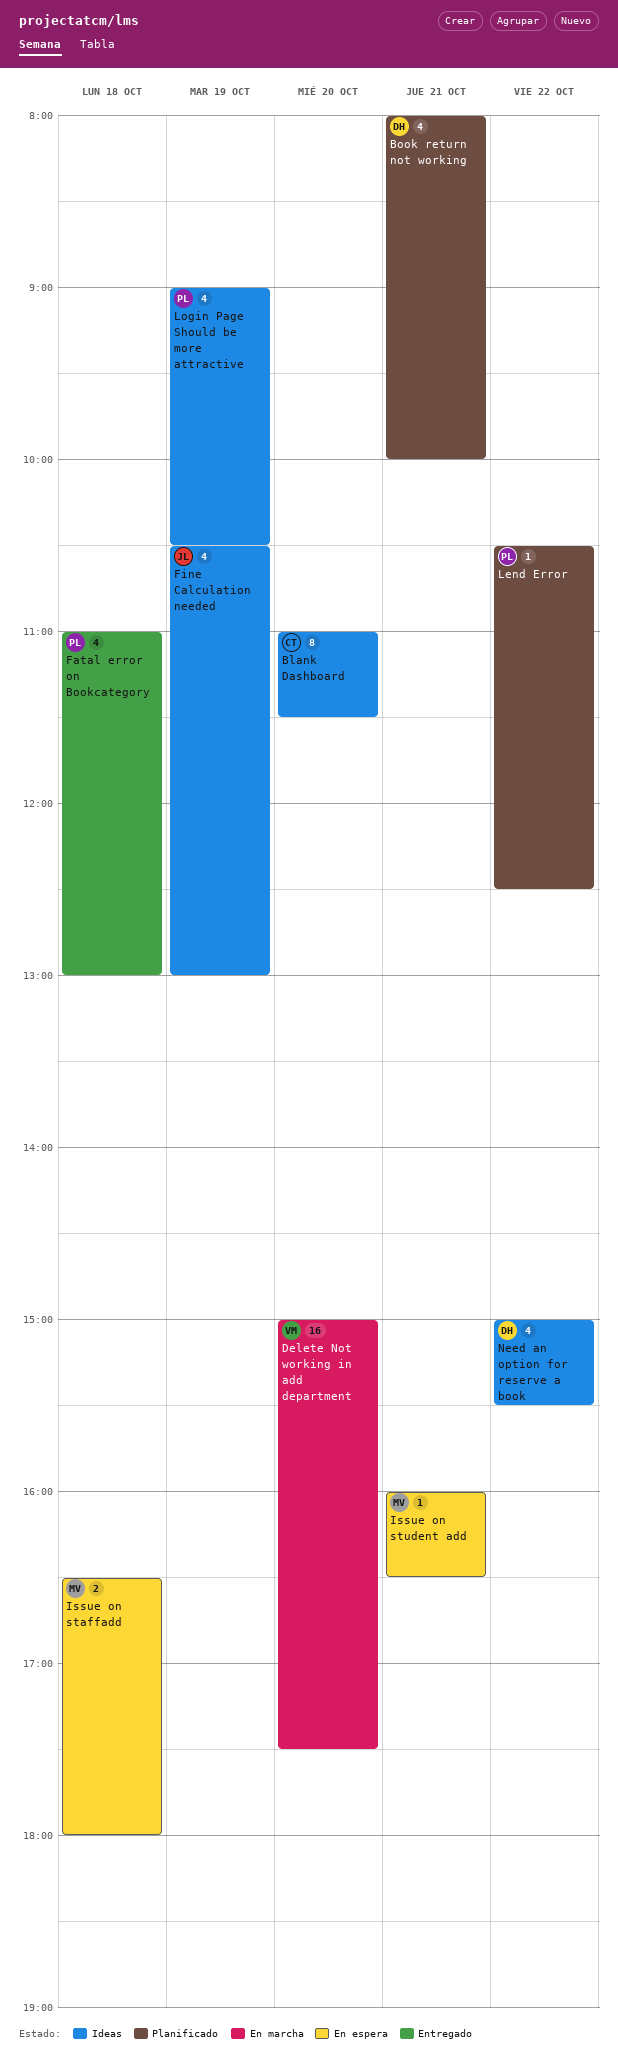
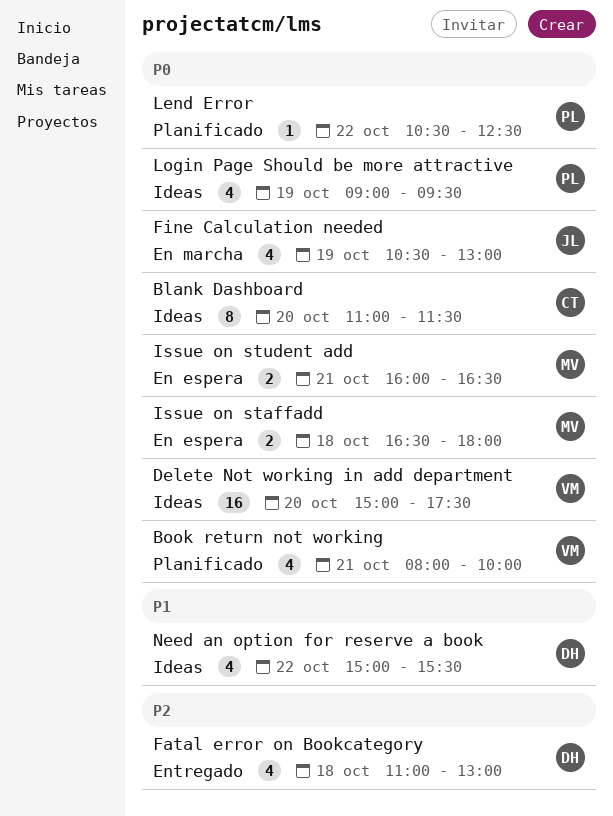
Book return not working, owner: DH -> VM
Delete Not working in add department, status: En marcha -> Ideas
Fatal error on Bookcategory, owner: PL -> DH
Fine Calculation needed, status: Ideas -> En marcha
Issue on student add, estimate: 1 -> 2
Login Page Should be more attractive, ends: 10:30 -> 09:30

